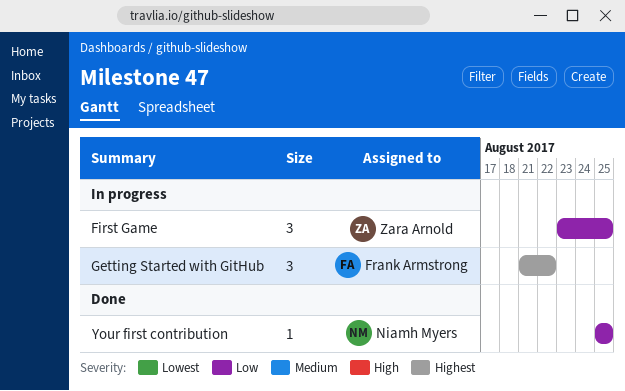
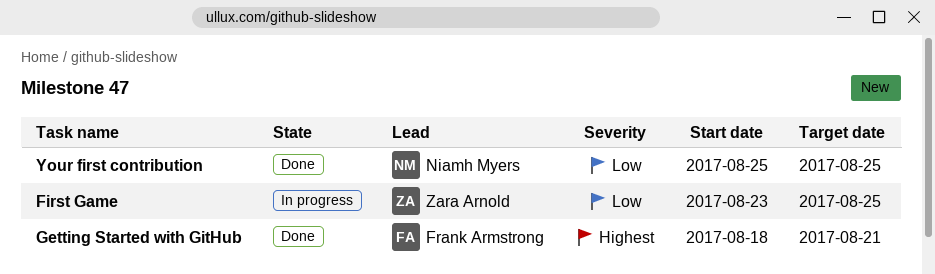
Getting Started with GitHub, status: In progress -> Done
Getting Started with GitHub, start: Aug 21 -> Aug 18
Getting Started with GitHub, due: Aug 22 -> Aug 21

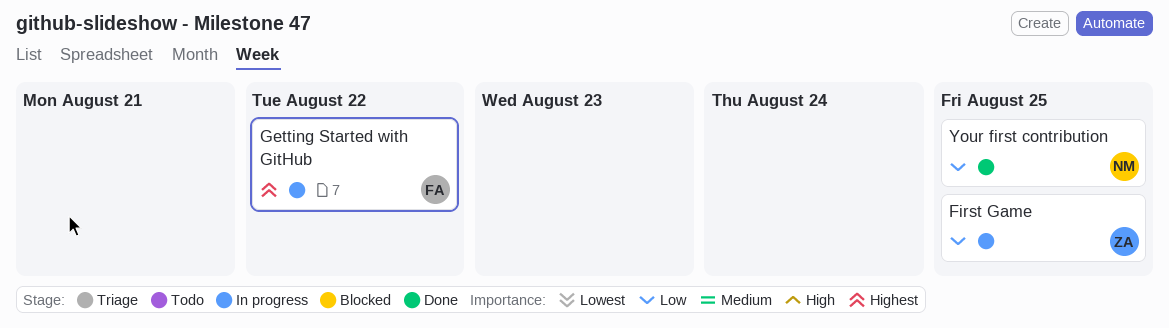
Getting Started with GitHub, status: Done -> In progress
Getting Started with GitHub, due: Aug 21 -> Aug 22

